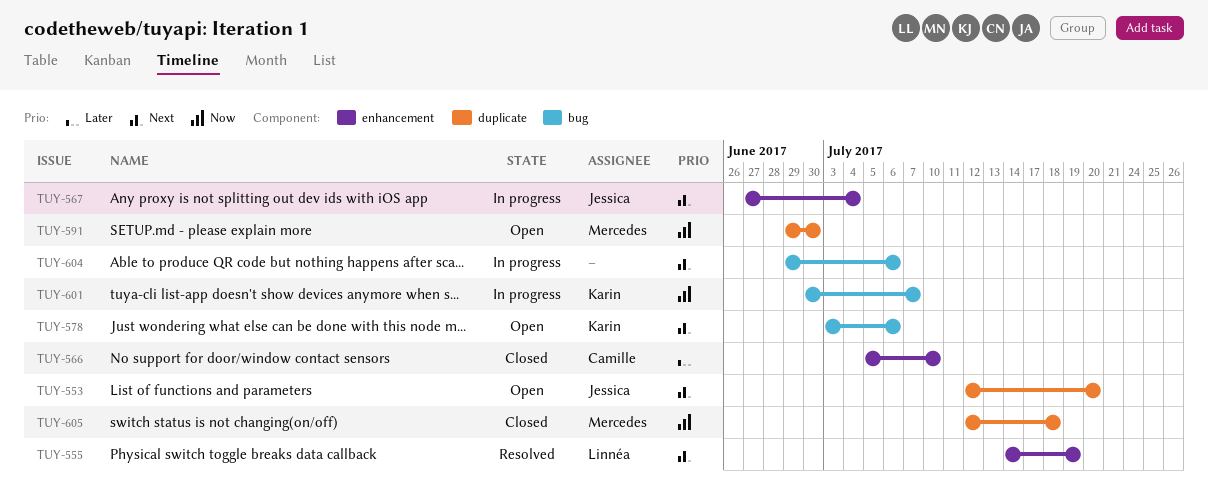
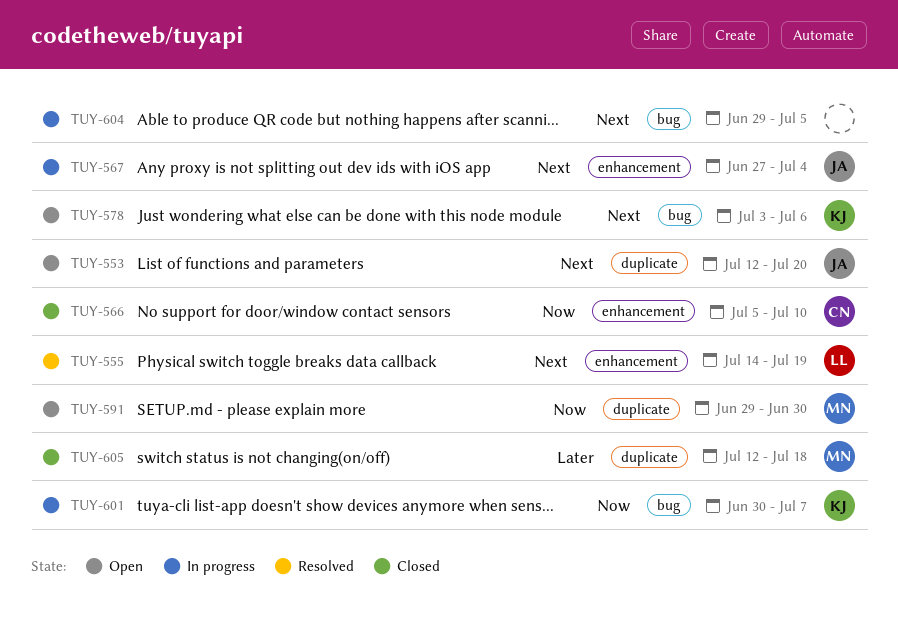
TUY-566, priority: Later -> Now
TUY-604, due: Jul 6 -> Jul 5
TUY-605, priority: Now -> Later

